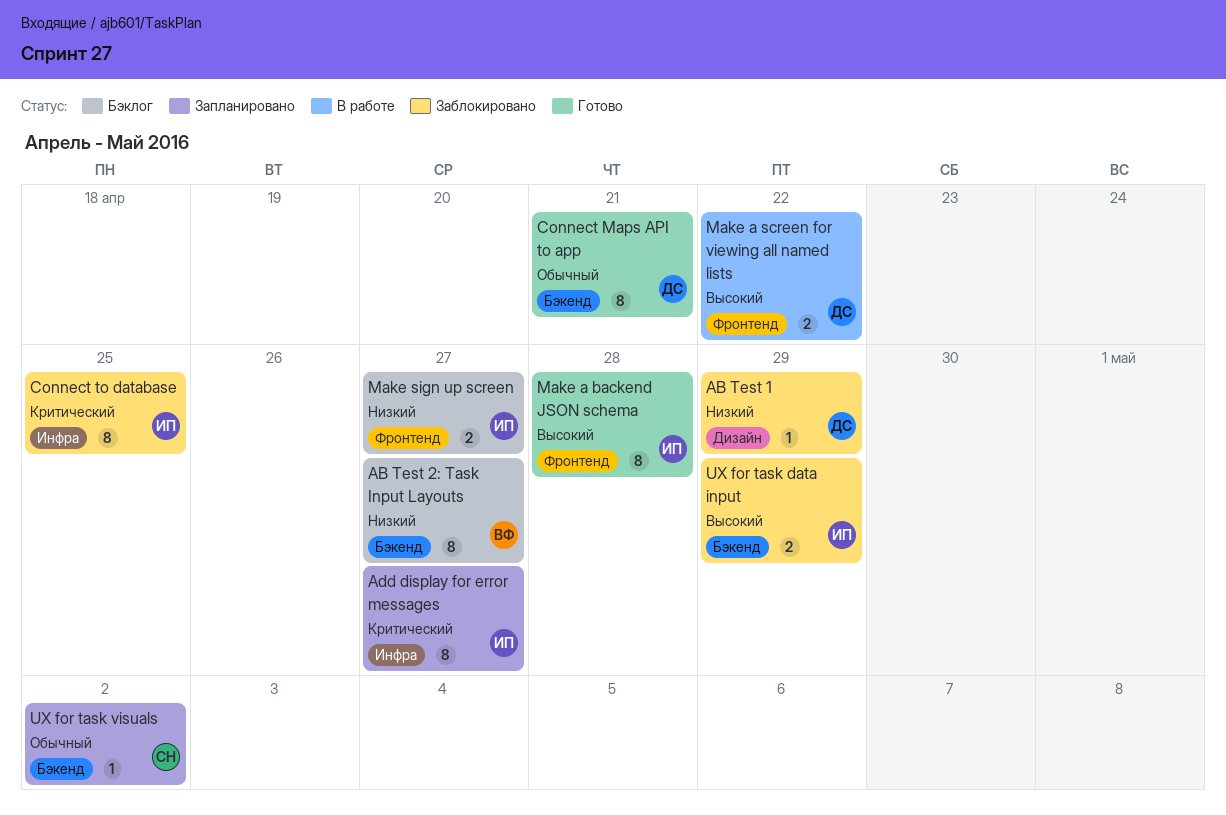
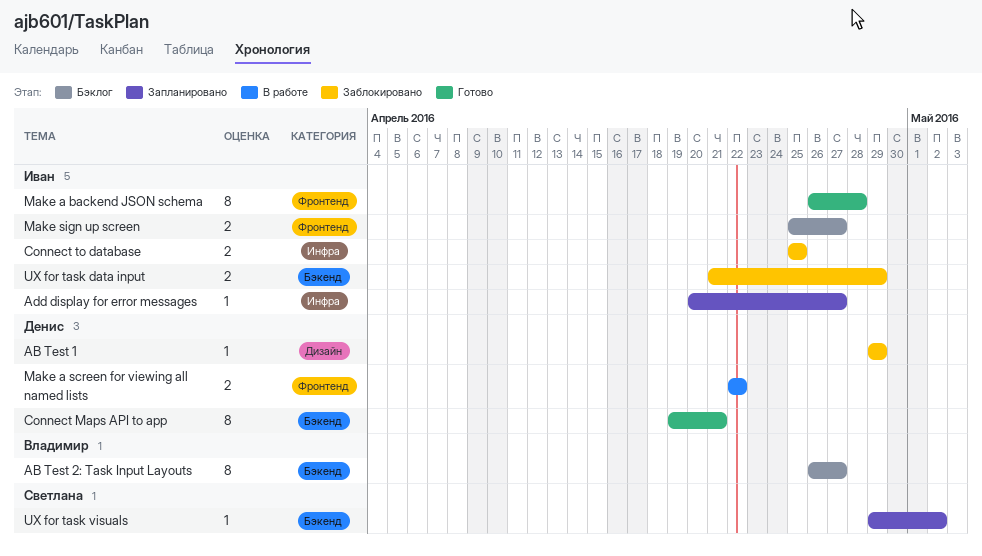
Add display for error messages, estimate: 8 -> 1
Connect to database, estimate: 8 -> 2

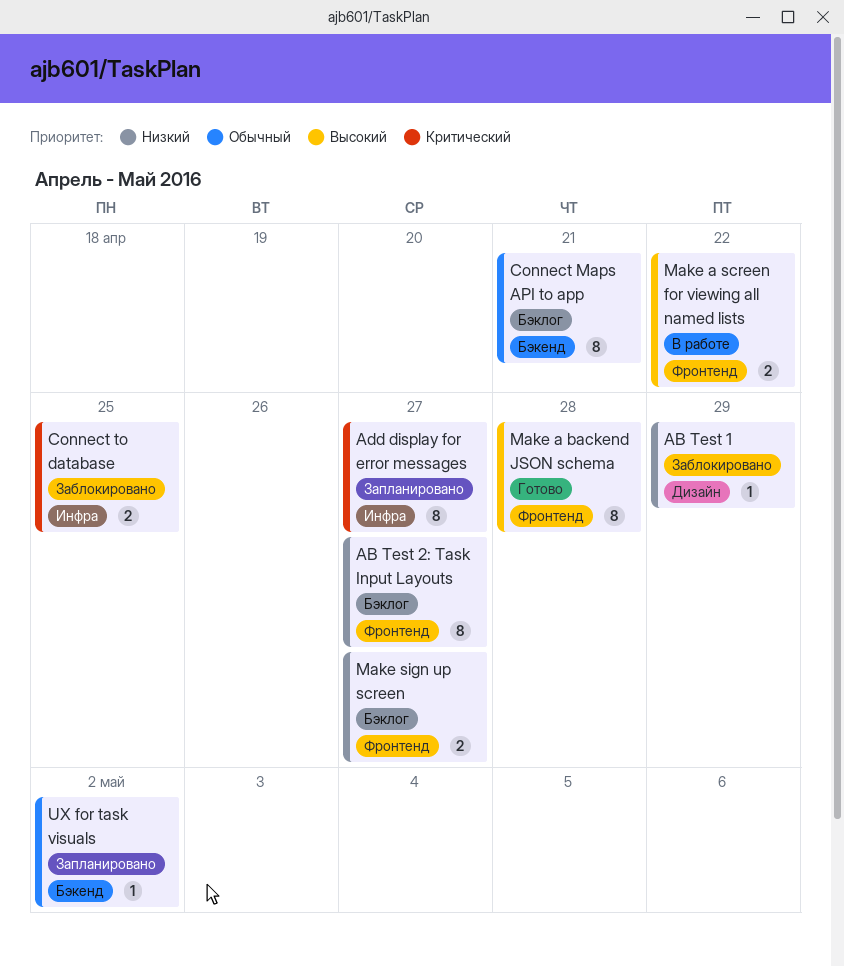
AB Test 2: Task Input Layouts, label: Бэкенд -> Фронтенд
Add display for error messages, estimate: 1 -> 8
Connect Maps API to app, status: Готово -> Бэклог
UX for task data input: present -> none

